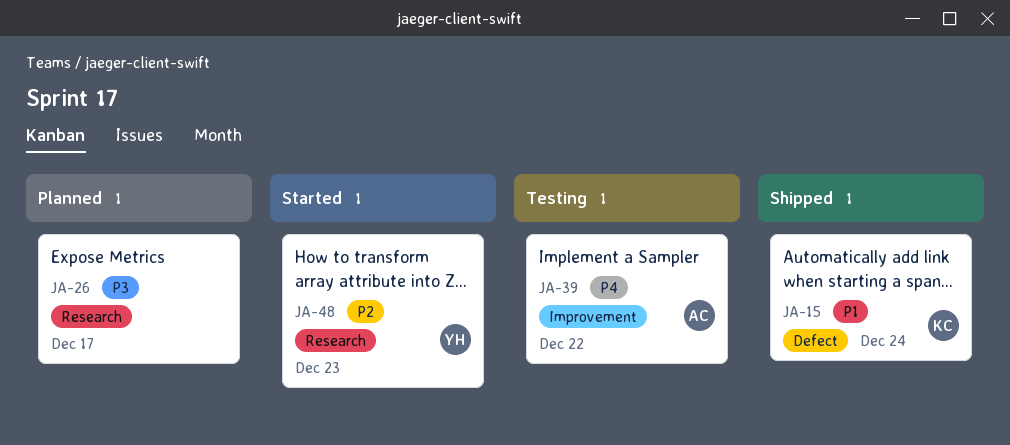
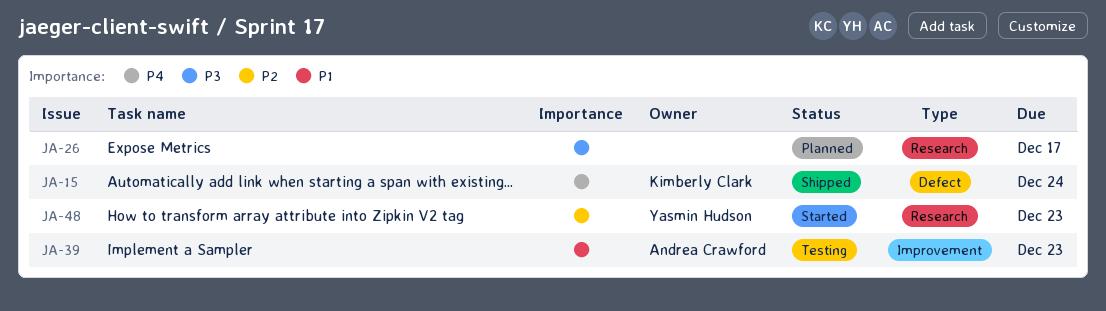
JA-15, priority: P1 -> P4
JA-39, priority: P4 -> P1
JA-39, due: Dec 22 -> Dec 23

